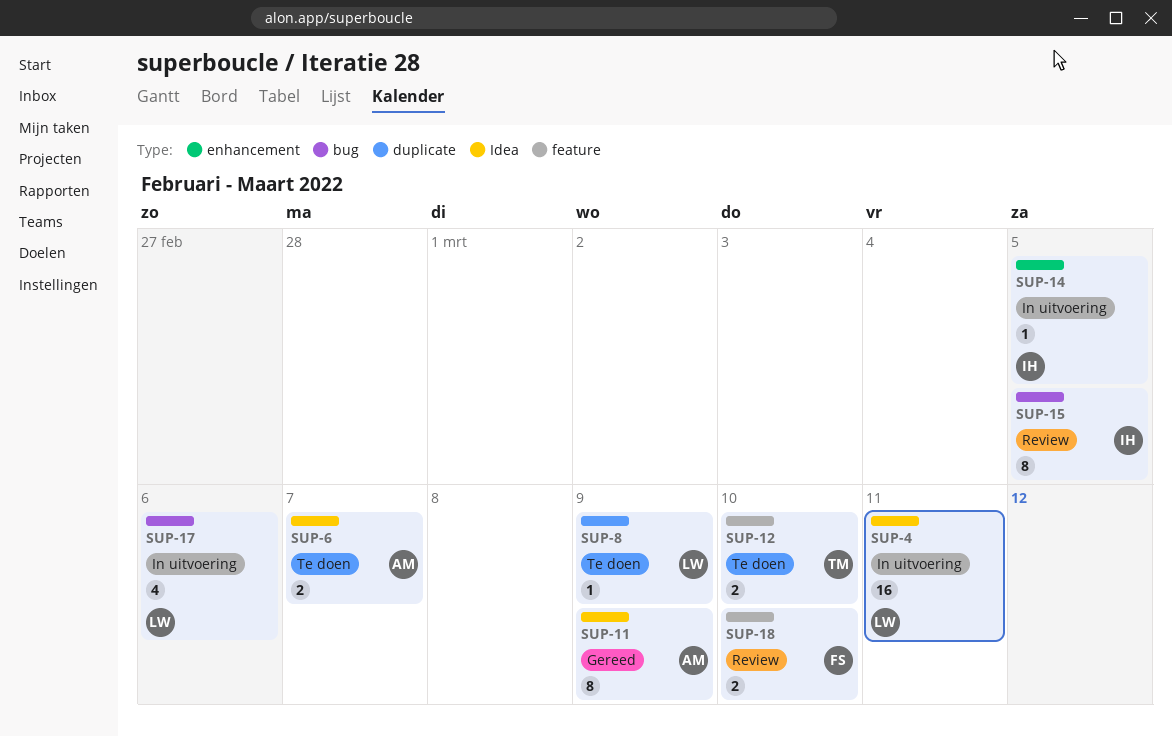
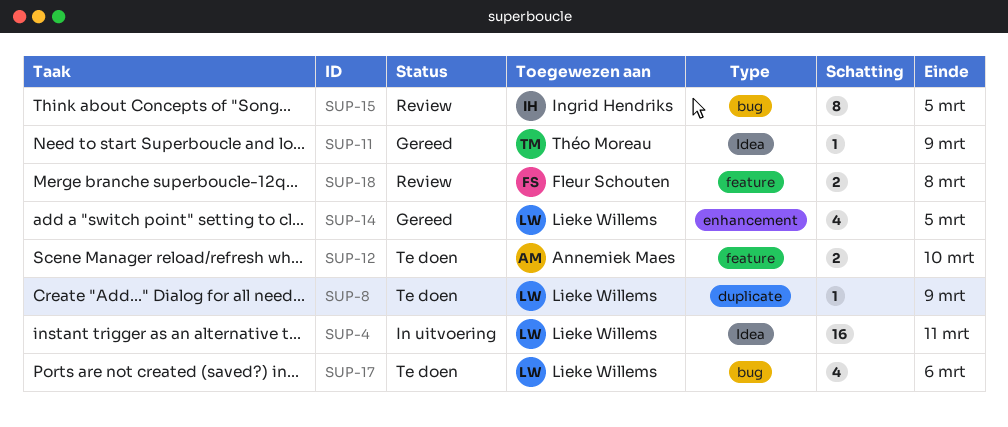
SUP-6: present -> none
SUP-11, owner: Annemiek Maes -> Théo Moreau
SUP-11, estimate: 8 -> 1
SUP-12, owner: Théo Moreau -> Annemiek Maes
SUP-14, status: In uitvoering -> Gereed
SUP-14, owner: Ingrid Hendriks -> Lieke Willems
SUP-14, estimate: 1 -> 4
SUP-17, status: In uitvoering -> Te doen
SUP-18, due: Mar 10 -> Mar 8

